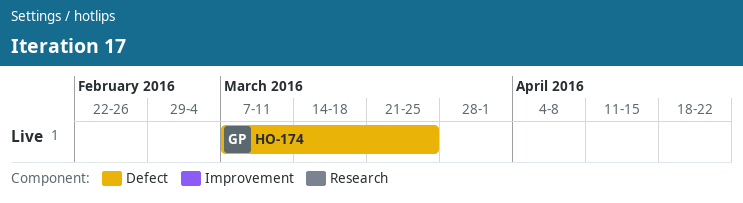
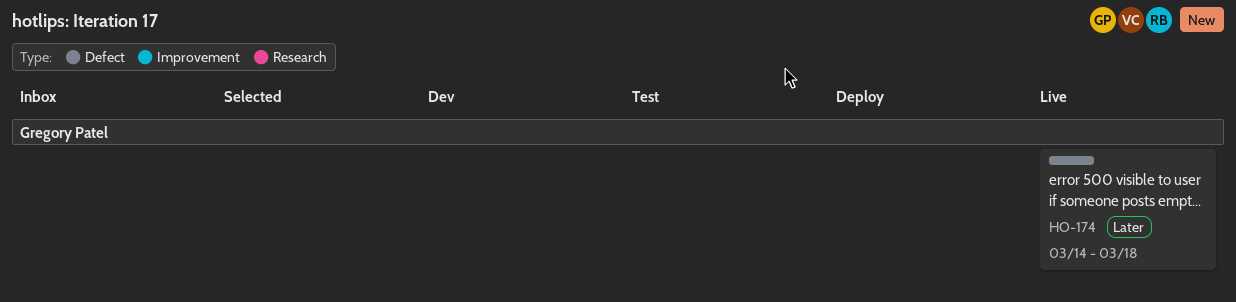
HO-174, start: Mar 7 -> Mar 14
HO-174, due: Mar 25 -> Mar 18

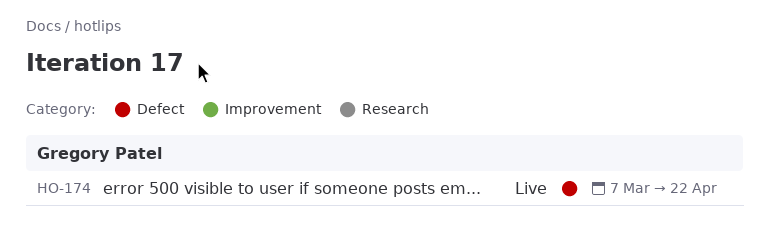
HO-174, start: Mar 14 -> Mar 7
HO-174, due: Mar 18 -> Apr 22

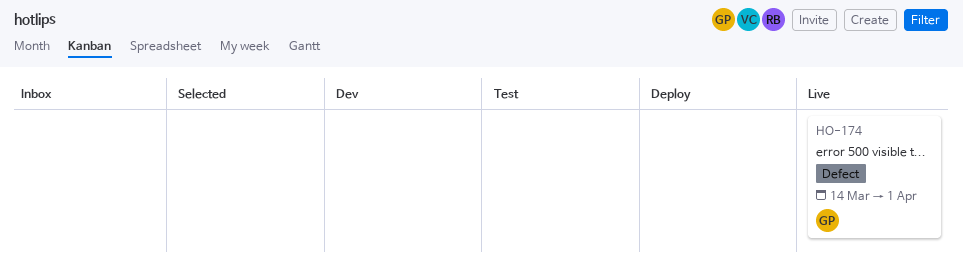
HO-174, start: Mar 7 -> Mar 14
HO-174, due: Apr 22 -> Apr 1

